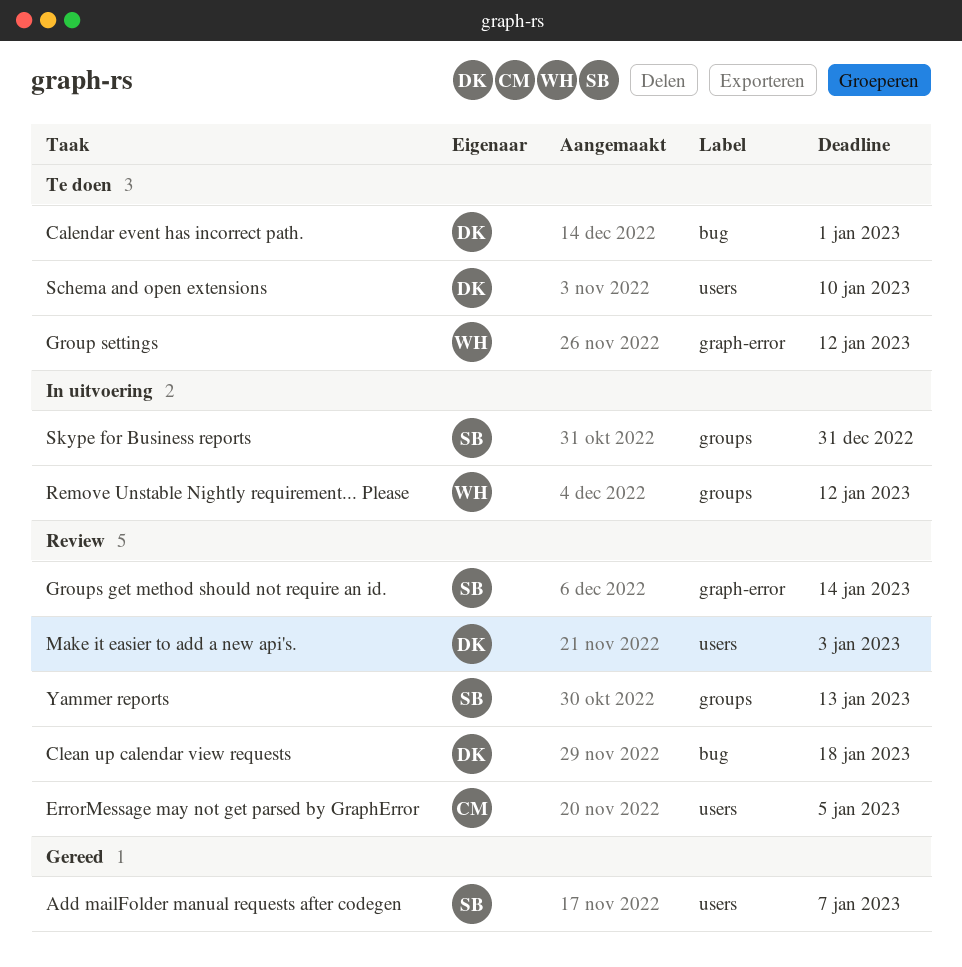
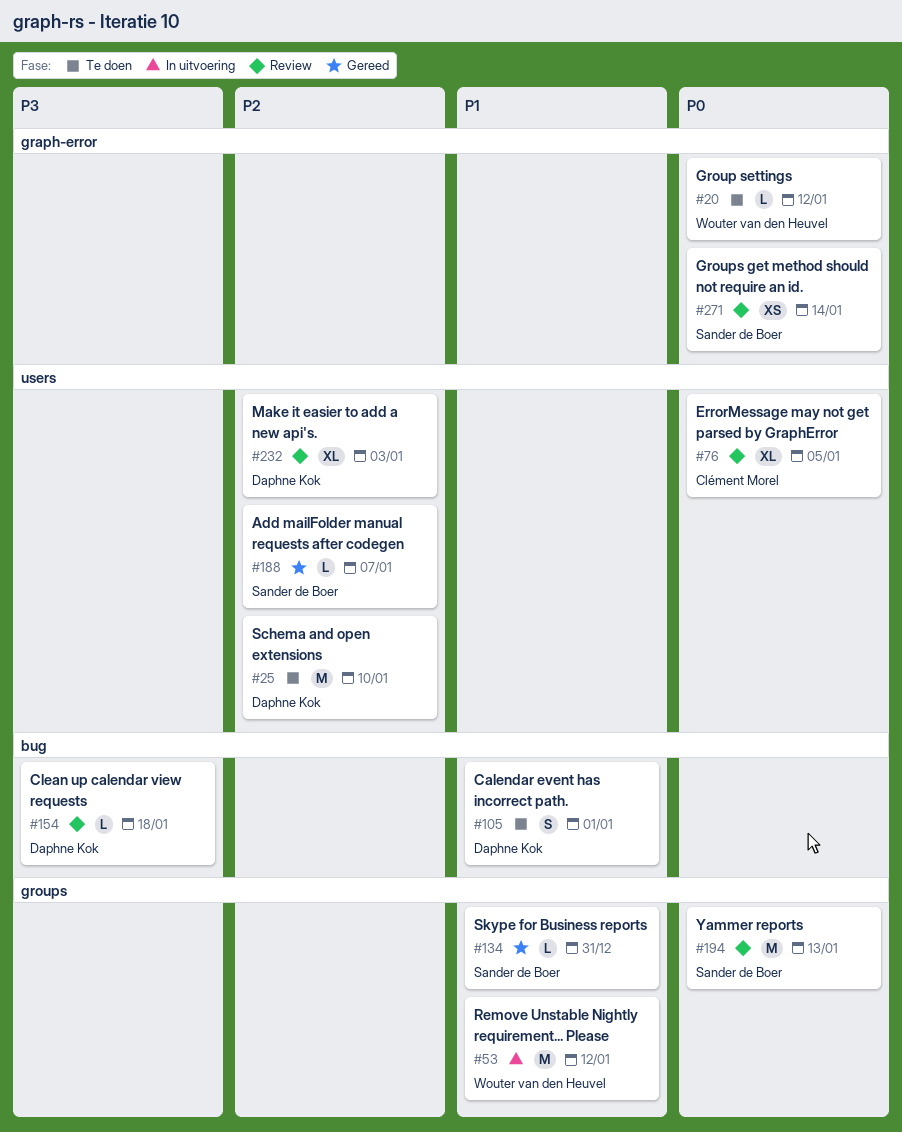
Skype for Business reports, status: In uitvoering -> Gereed

